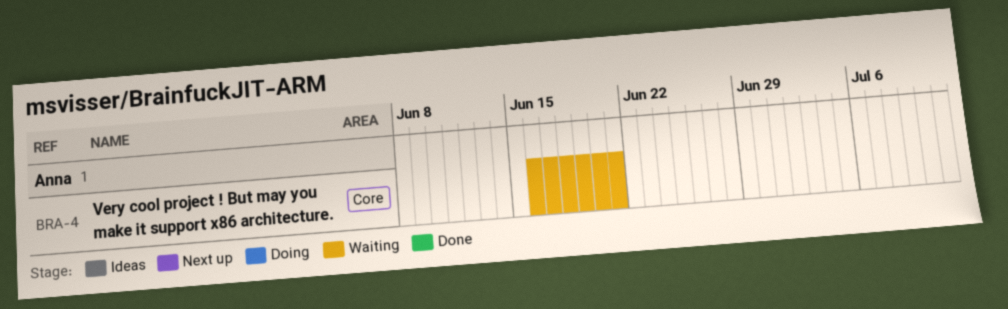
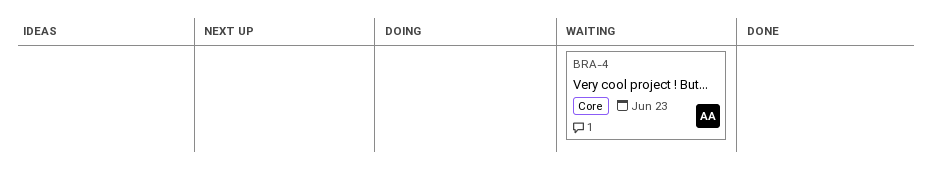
BRA-4, due: Jun 21 -> Jun 23

